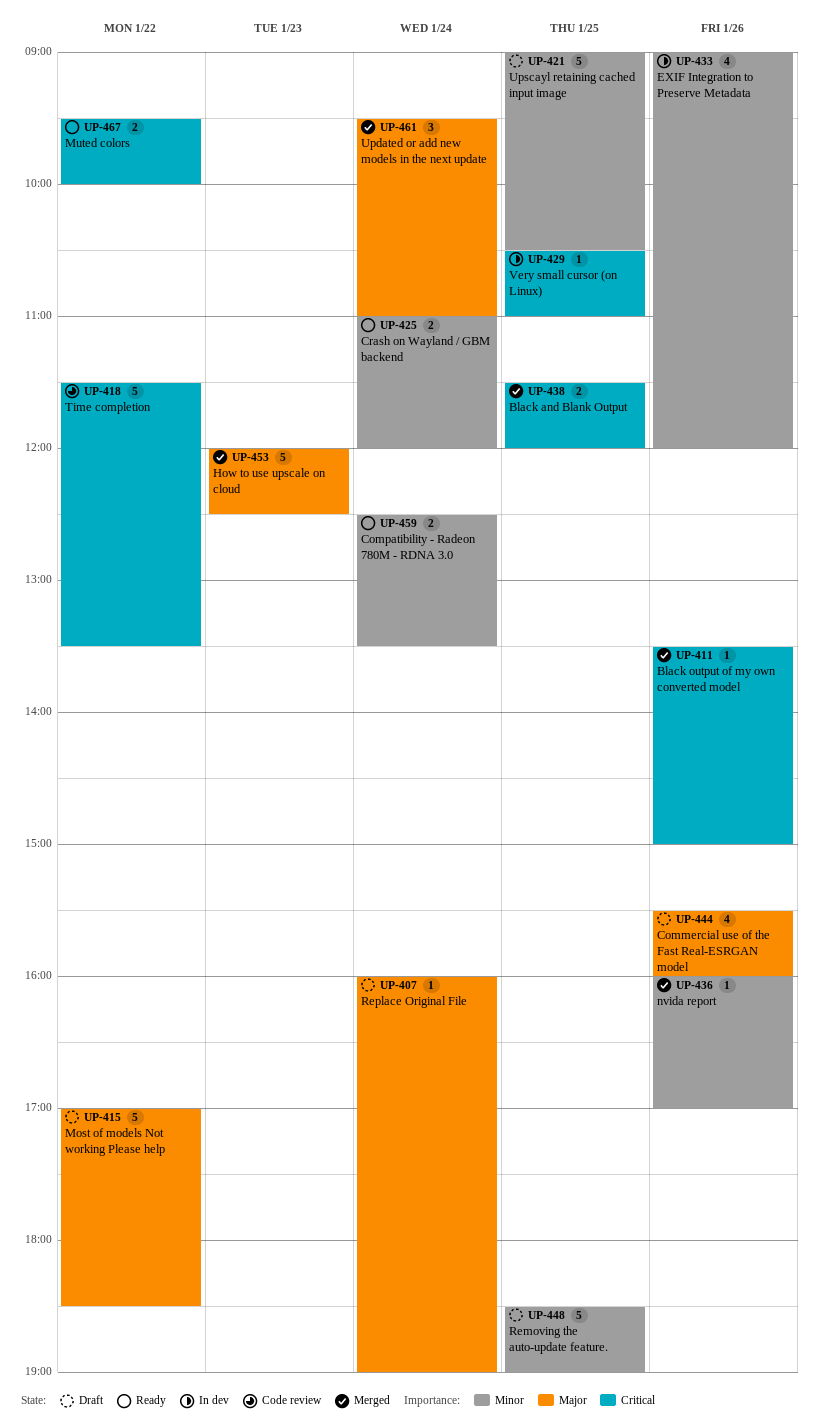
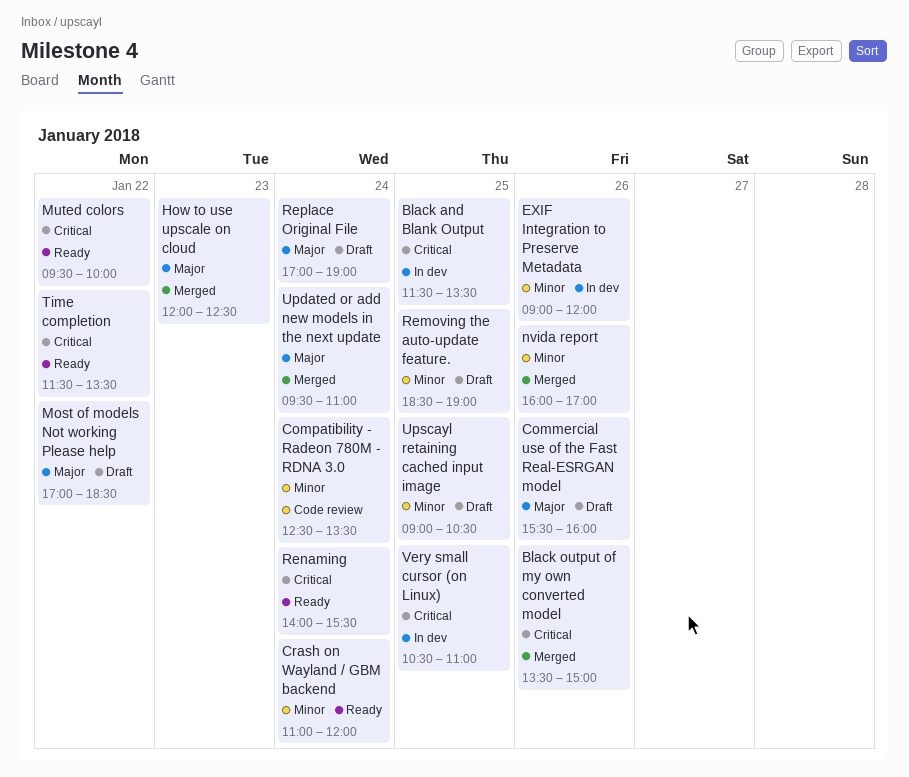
Black and Blank Output, status: Merged -> In dev
Black and Blank Output, ends: 12:00 -> 13:30
Compatibility - Radeon 780M - RDNA 3.0, status: Ready -> Code review
Renaming: none -> present
Replace Original File, begins: 16:00 -> 17:00
Time completion, status: Code review -> Ready

